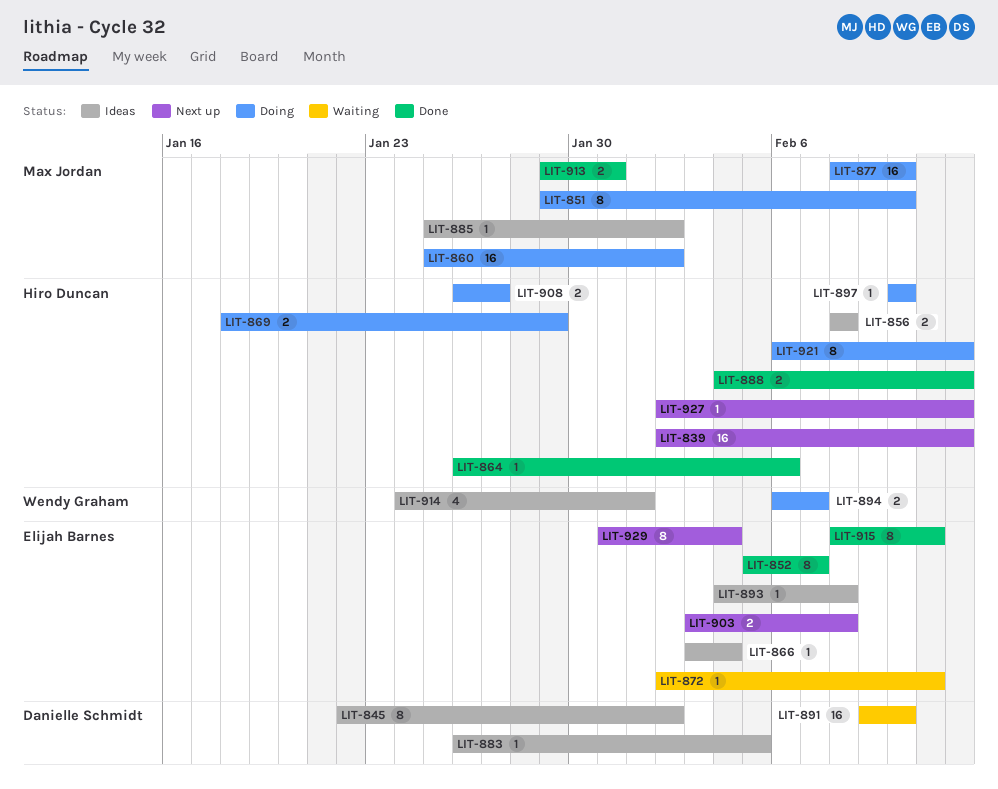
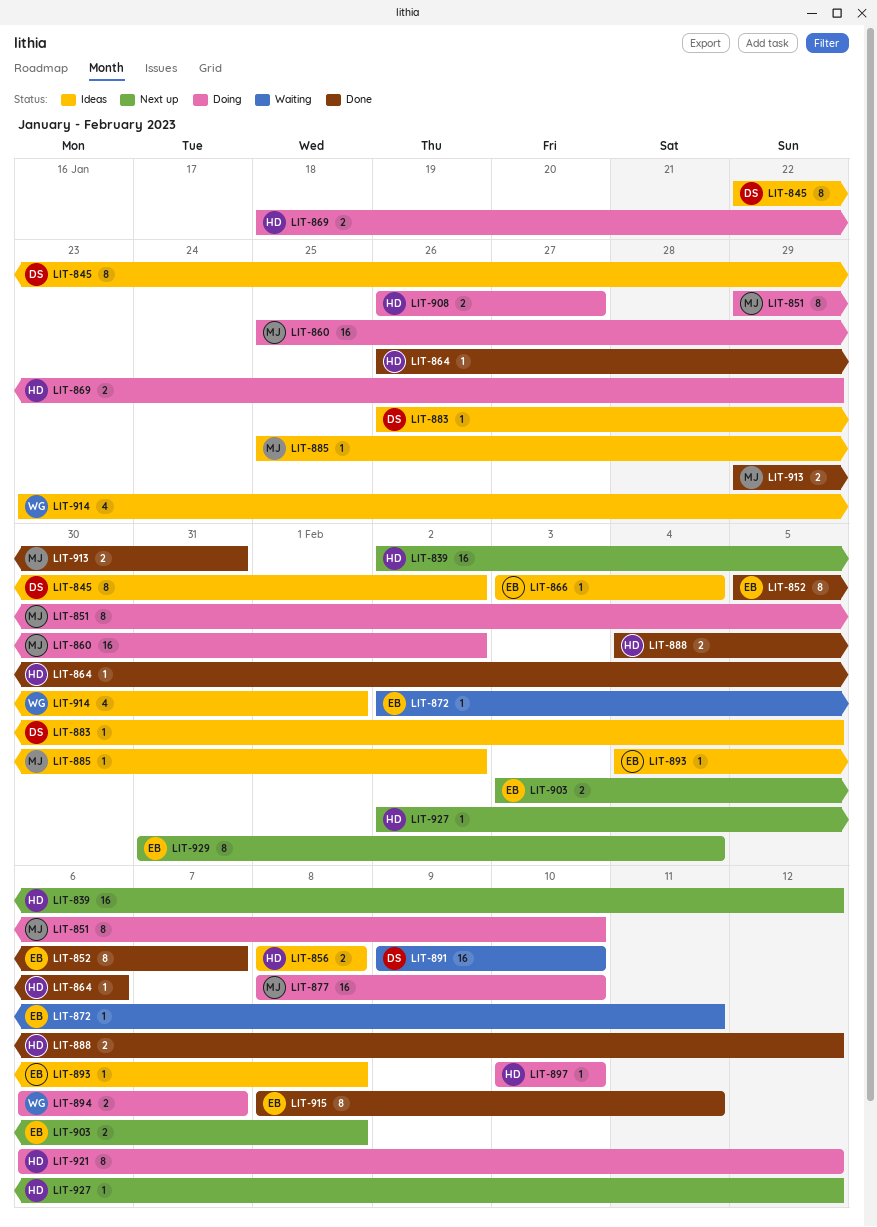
LIT-914, start: Jan 24 -> Jan 23

